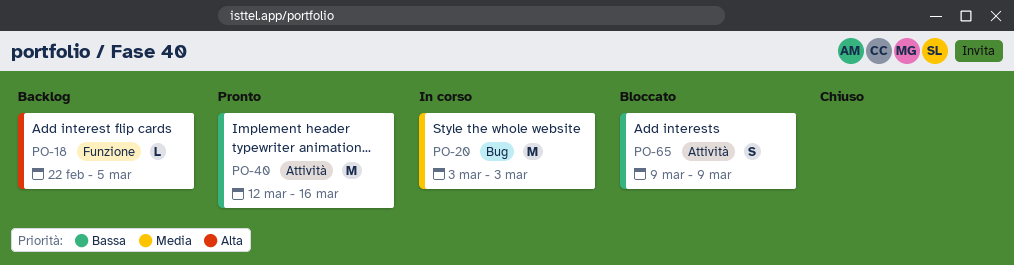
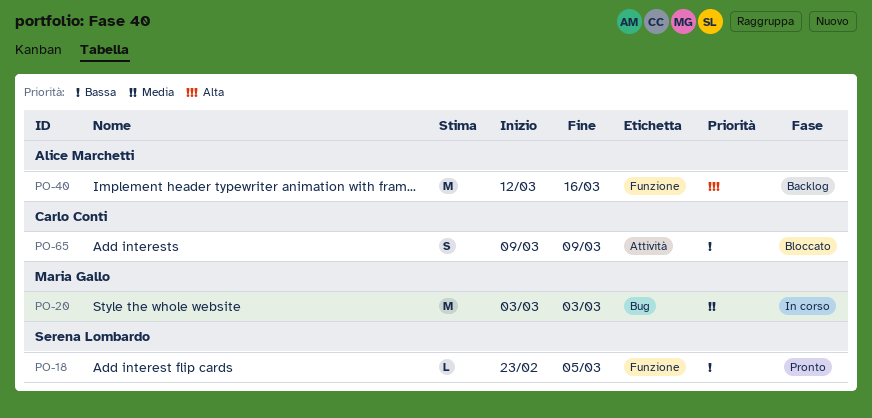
PO-18, status: Backlog -> Pronto
PO-18, priority: Alta -> Bassa
PO-18, start: Feb 22 -> Feb 23
PO-40, status: Pronto -> Backlog
PO-40, priority: Bassa -> Alta
PO-40, label: Attività -> Funzione

